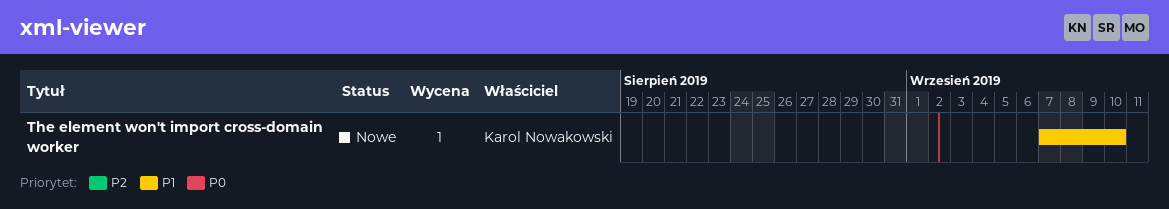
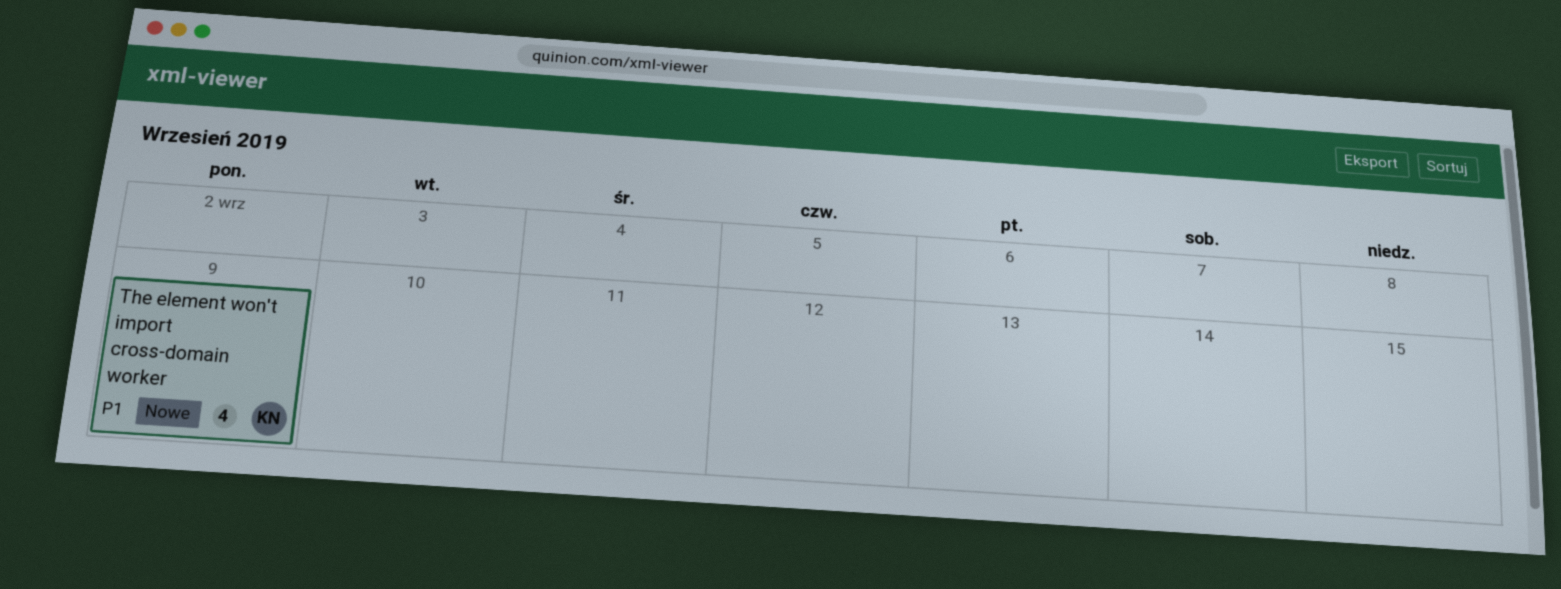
The element won't import cross-domain worker, estimate: 1 -> 4
The element won't import cross-domain worker, due: Sep 10 -> Sep 9

